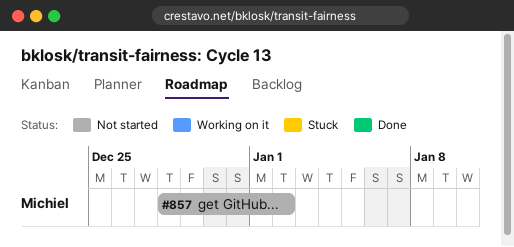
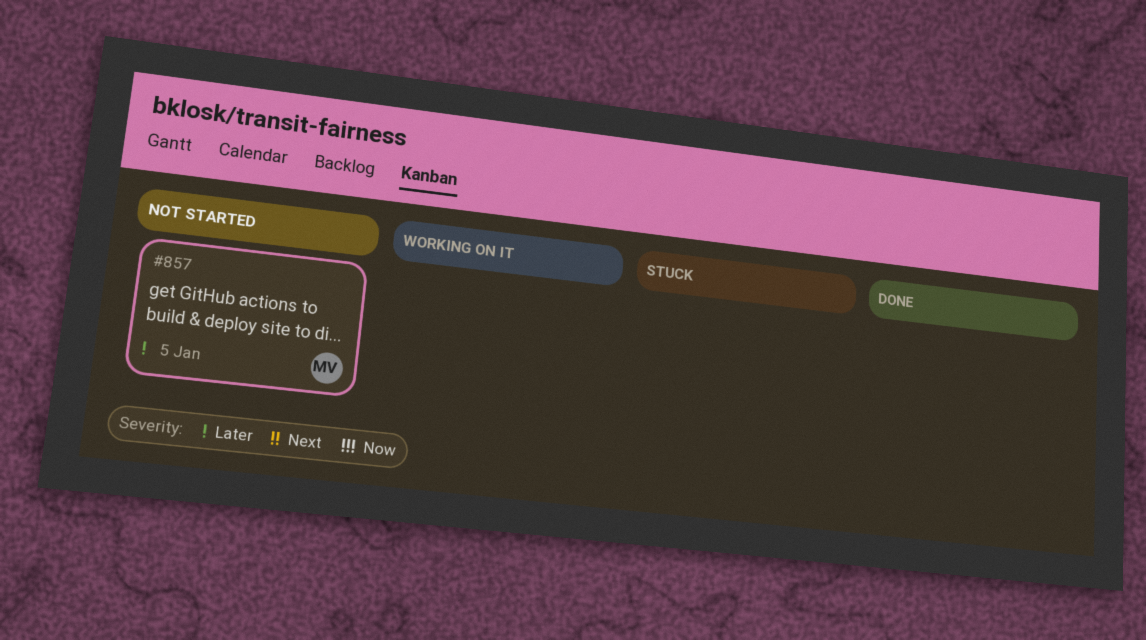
#857, due: Jan 2 -> Jan 5

